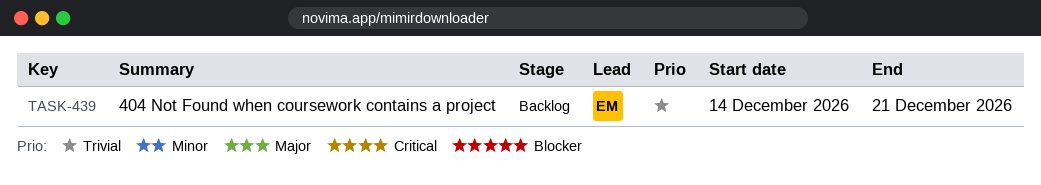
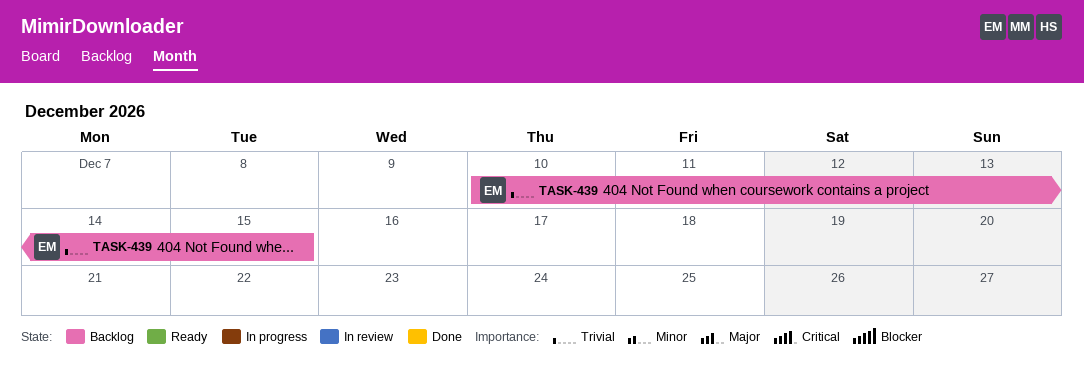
TASK-439, start: Dec 14 -> Dec 10
TASK-439, due: Dec 21 -> Dec 15

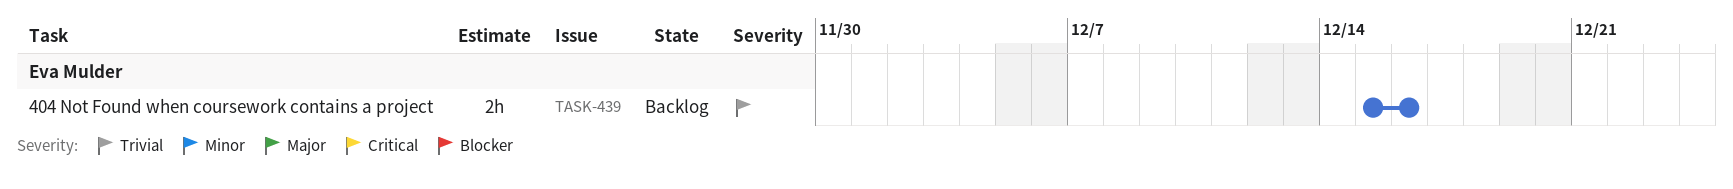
TASK-439, start: Dec 10 -> Dec 15
TASK-439, due: Dec 15 -> Dec 16

